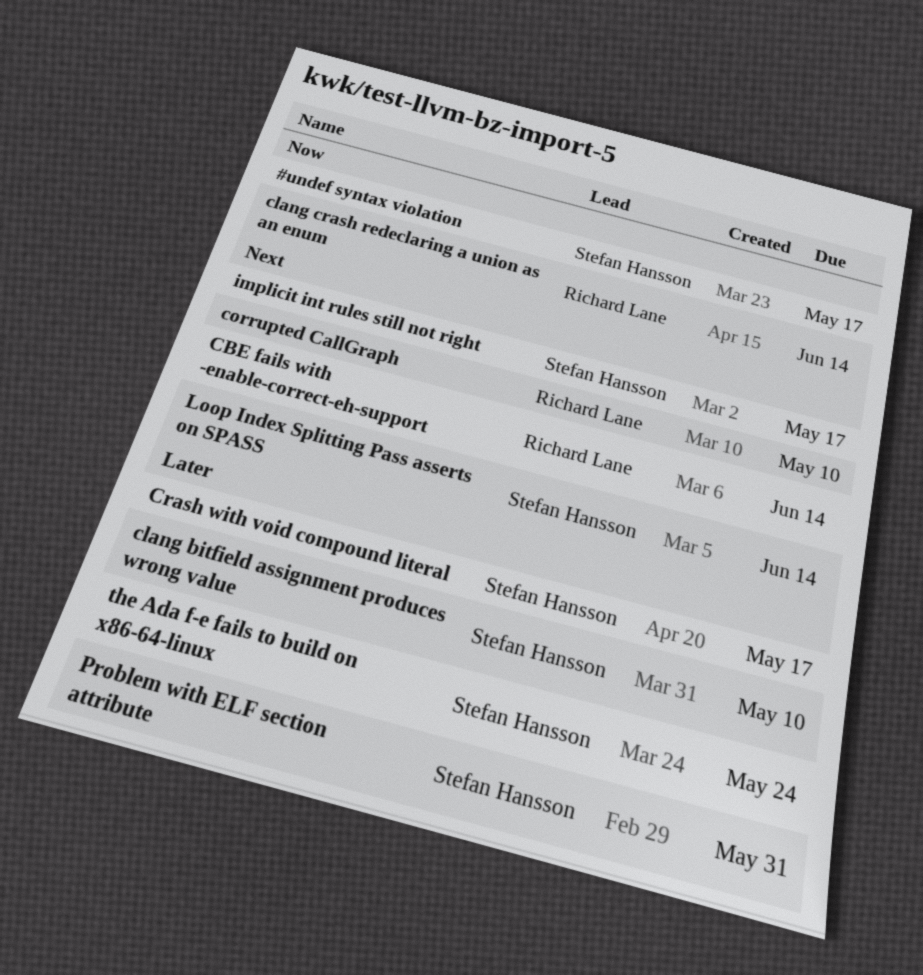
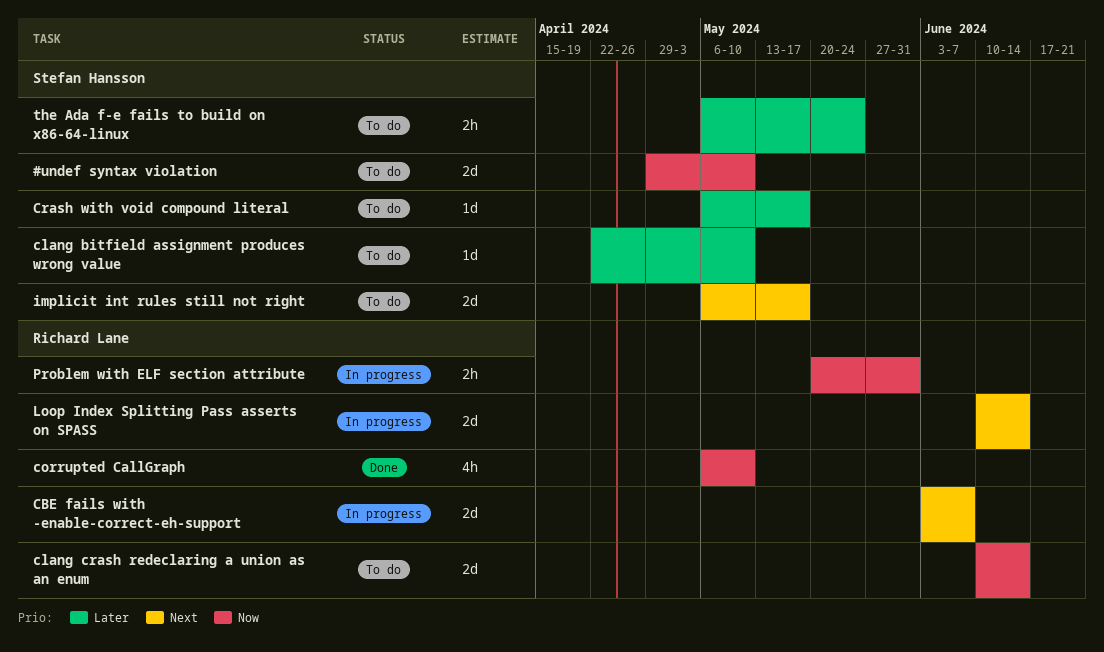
#undef syntax violation, due: May 17 -> May 10
CBE fails with -enable-correct-eh-support, due: Jun 14 -> Jun 7
corrupted CallGraph, priority: Next -> Now
Loop Index Splitting Pass asserts on SPASS, owner: Stefan Hansson -> Richard Lane
Problem with ELF section attribute, owner: Stefan Hansson -> Richard Lane
Problem with ELF section attribute, priority: Later -> Now

